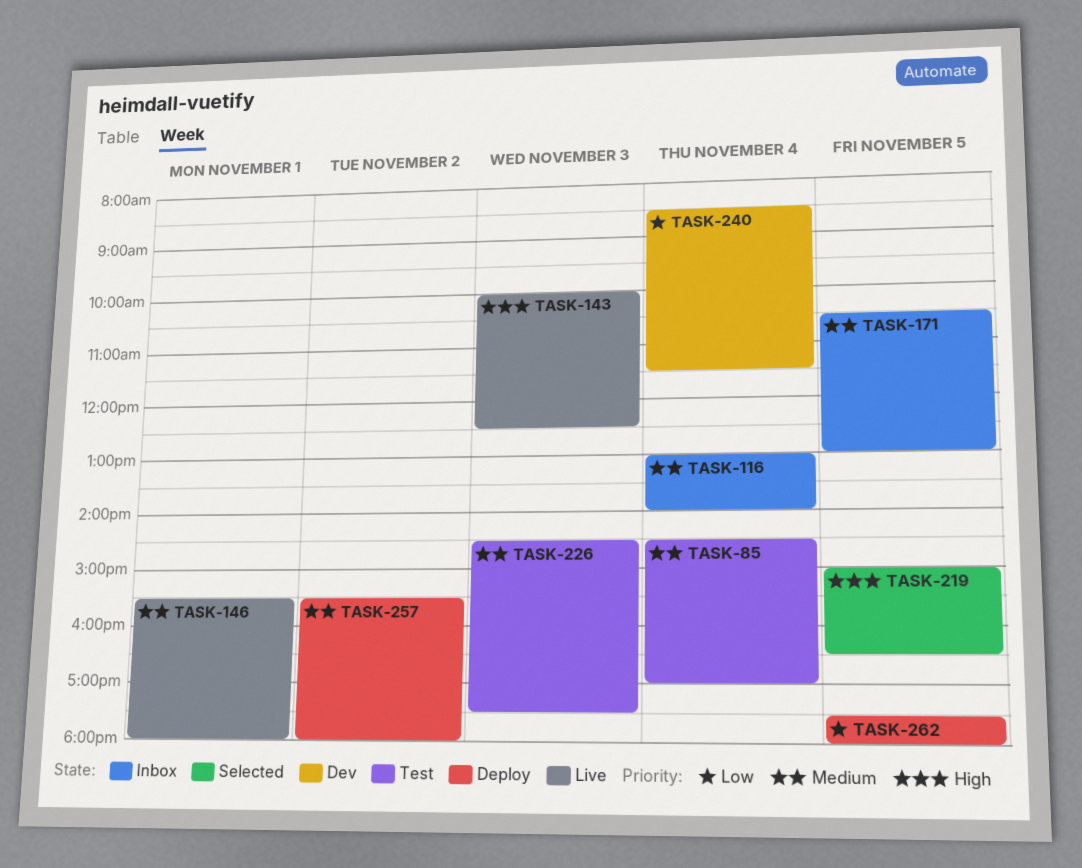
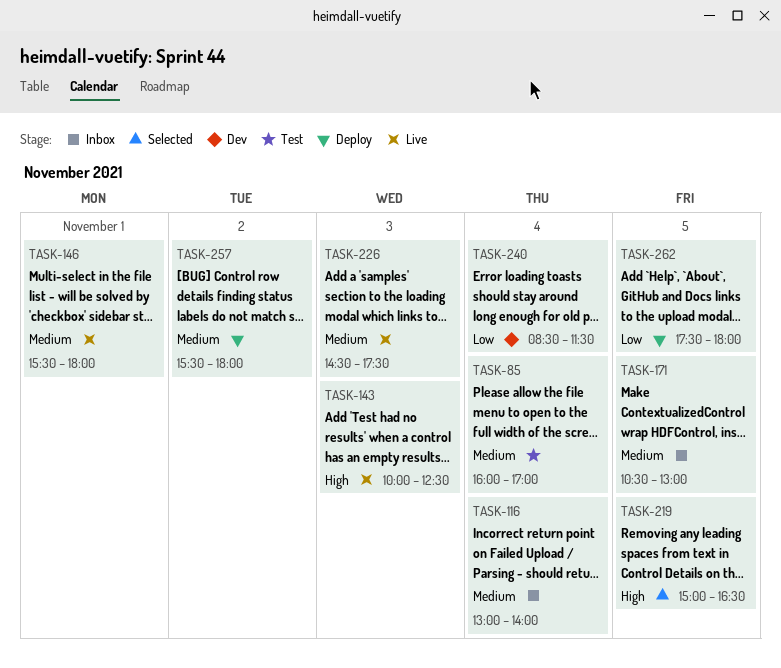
TASK-85, begins: 14:30 -> 16:00
TASK-226, status: Test -> Live

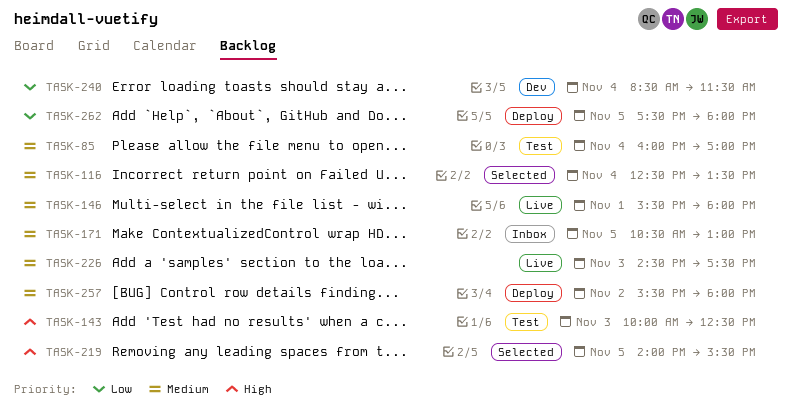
TASK-116, status: Inbox -> Selected
TASK-116, begins: 13:00 -> 12:30
TASK-116, ends: 14:00 -> 13:30
TASK-143, status: Live -> Test
TASK-219, begins: 15:00 -> 14:00
TASK-219, ends: 16:30 -> 15:30

